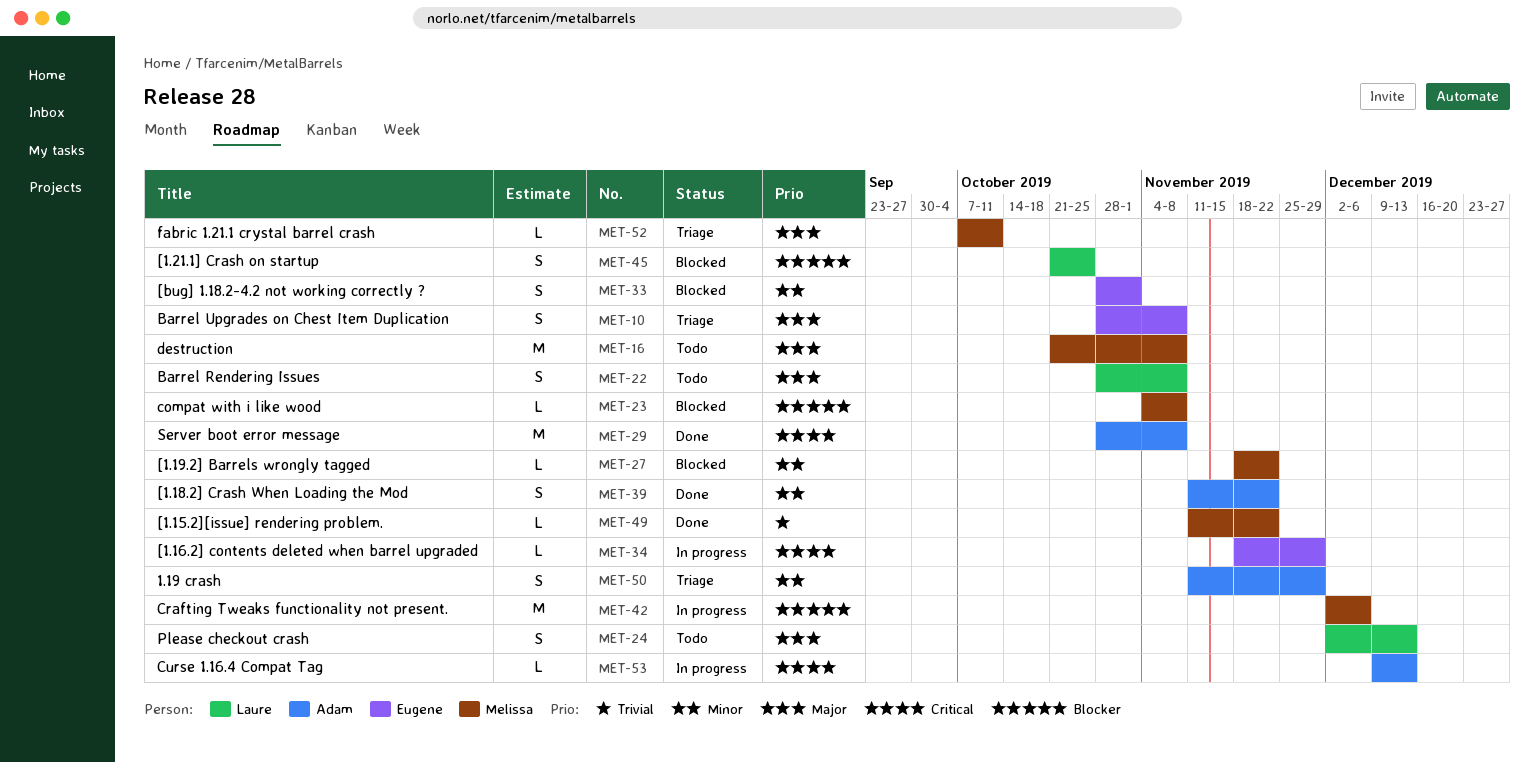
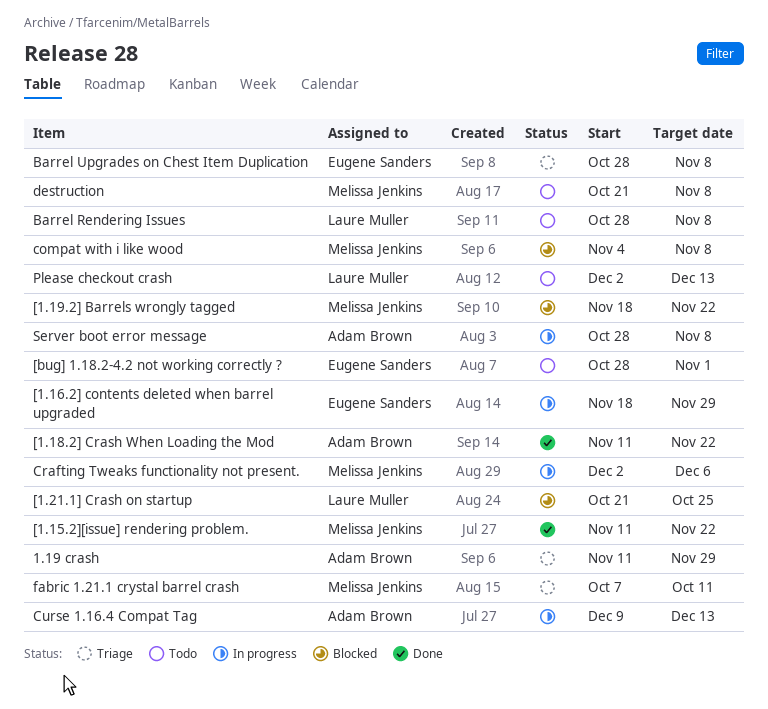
[bug] 1.18.2-4.2 not working correctly ?, status: Blocked -> Todo
Server boot error message, status: Done -> In progress

